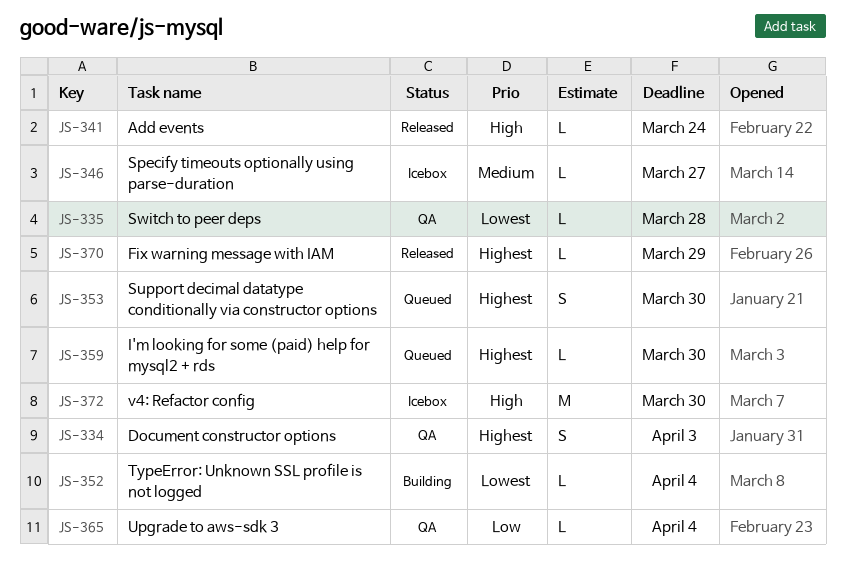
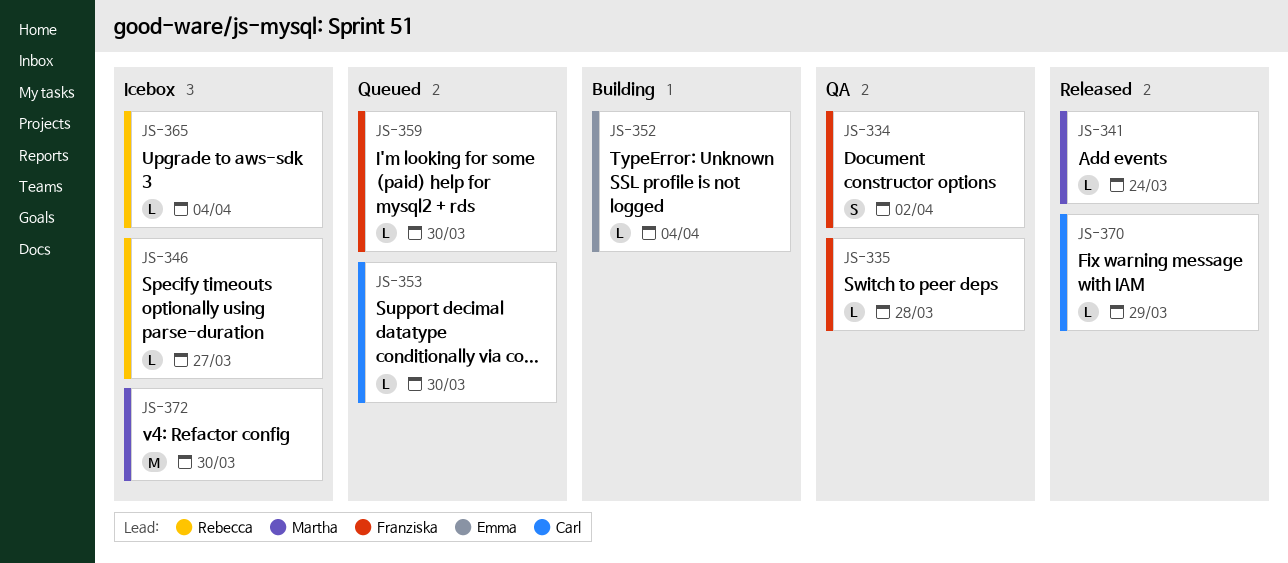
JS-334, due: Apr 3 -> Apr 2
JS-353, estimate: S -> L
JS-365, status: QA -> Icebox

